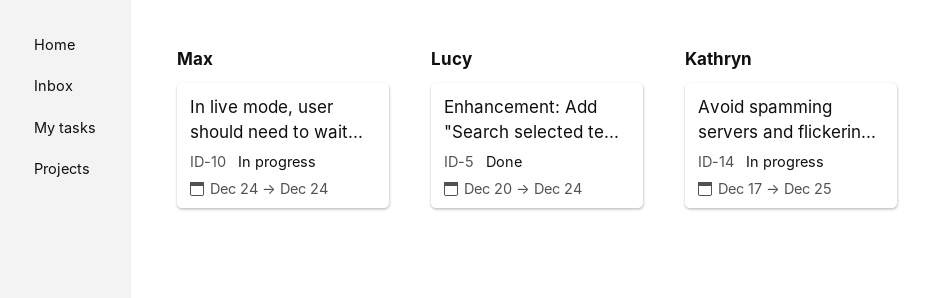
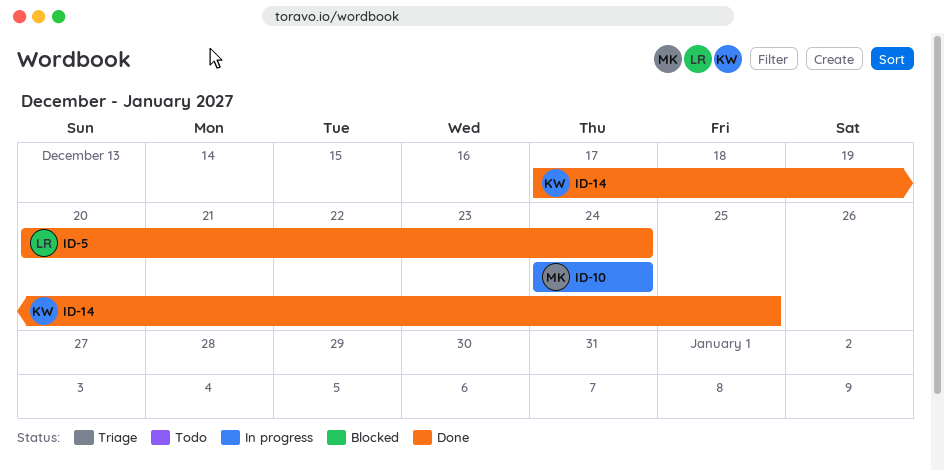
ID-14, status: In progress -> Done

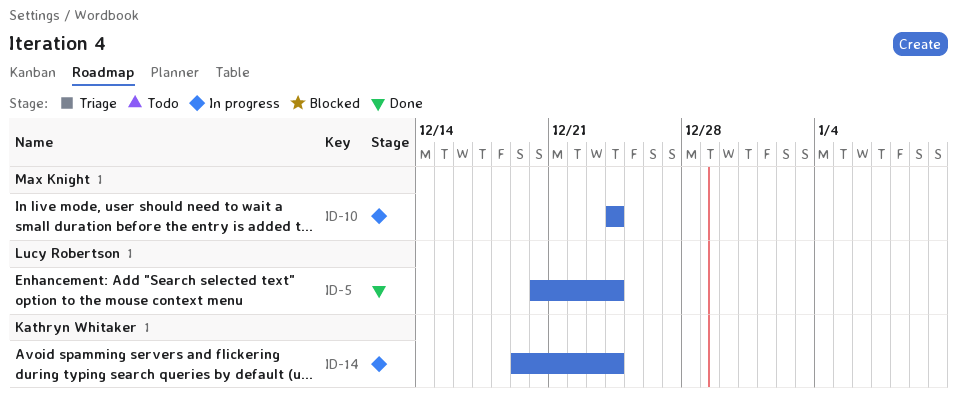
ID-14, status: Done -> In progress
ID-14, start: Dec 17 -> Dec 19
ID-14, due: Dec 25 -> Dec 24

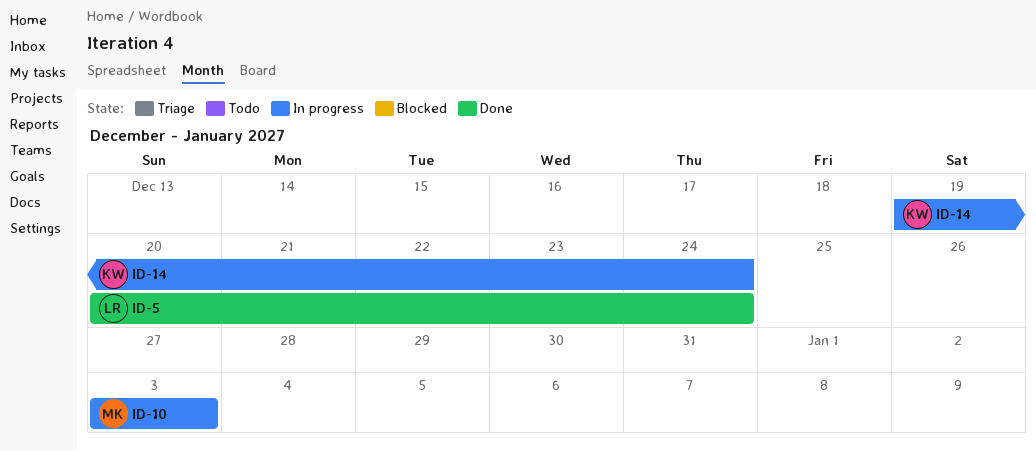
ID-10, start: Dec 24 -> Jan 3
ID-10, due: Dec 24 -> Jan 3

